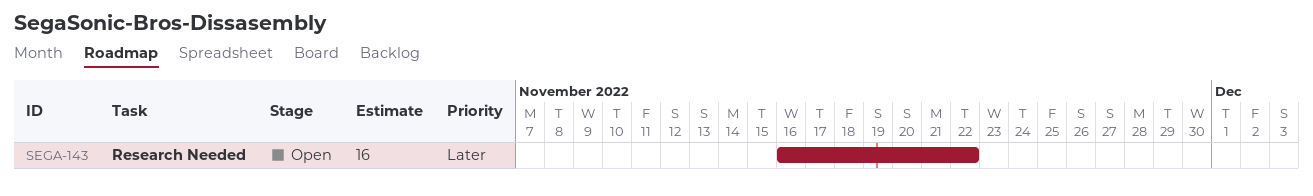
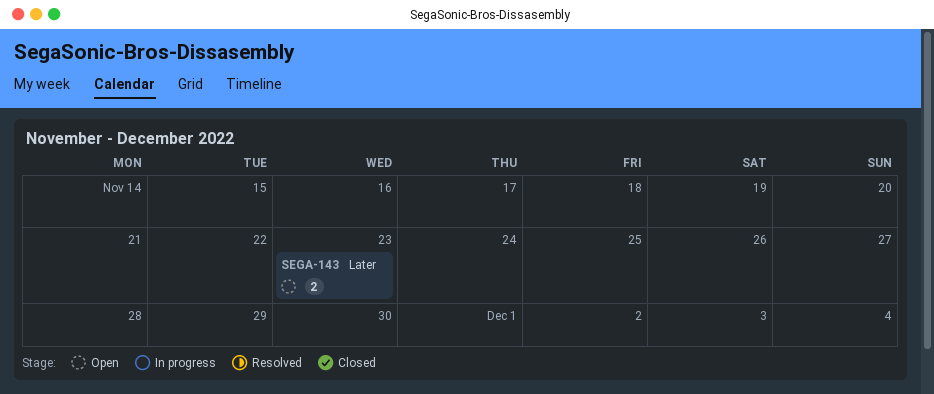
SEGA-143, estimate: 16 -> 2
SEGA-143, due: Nov 22 -> Nov 23

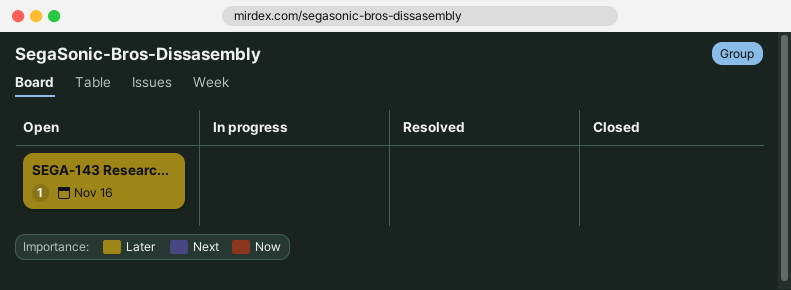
SEGA-143, estimate: 2 -> 1
SEGA-143, due: Nov 23 -> Nov 16

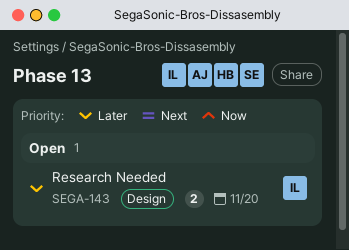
SEGA-143, estimate: 1 -> 2
SEGA-143, due: Nov 16 -> Nov 20

